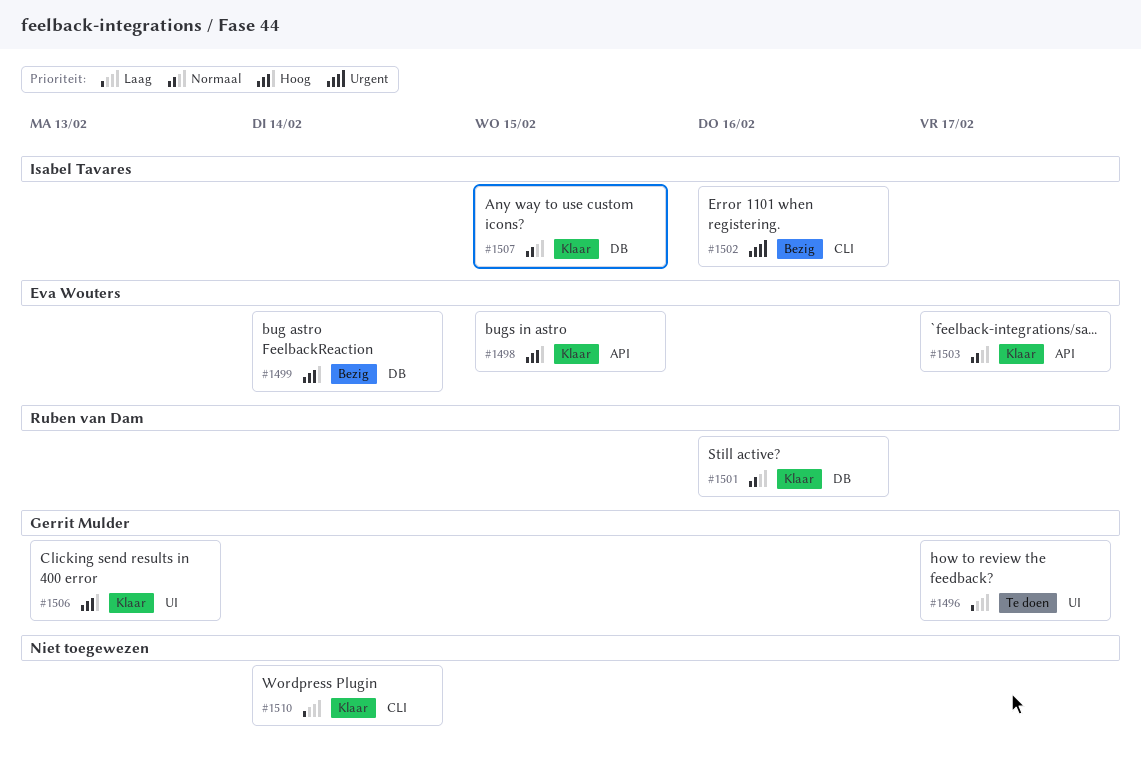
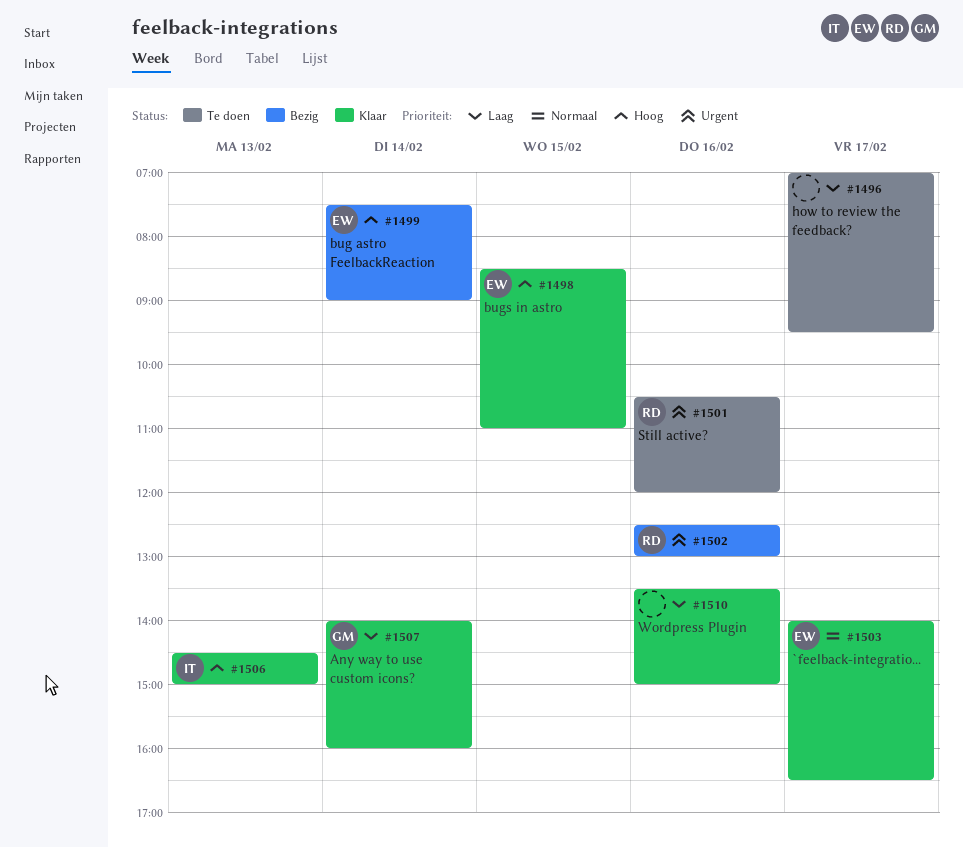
#1496, owner: Gerrit Mulder -> none
#1501, status: Klaar -> Te doen
#1501, priority: Normaal -> Urgent
#1502, owner: Isabel Tavares -> Ruben van Dam
#1506, owner: Gerrit Mulder -> Isabel Tavares
#1507, owner: Isabel Tavares -> Gerrit Mulder
#1507, priority: Normaal -> Laag
#1507, day: Feb 15 -> Feb 14
#1510, day: Feb 14 -> Feb 16

